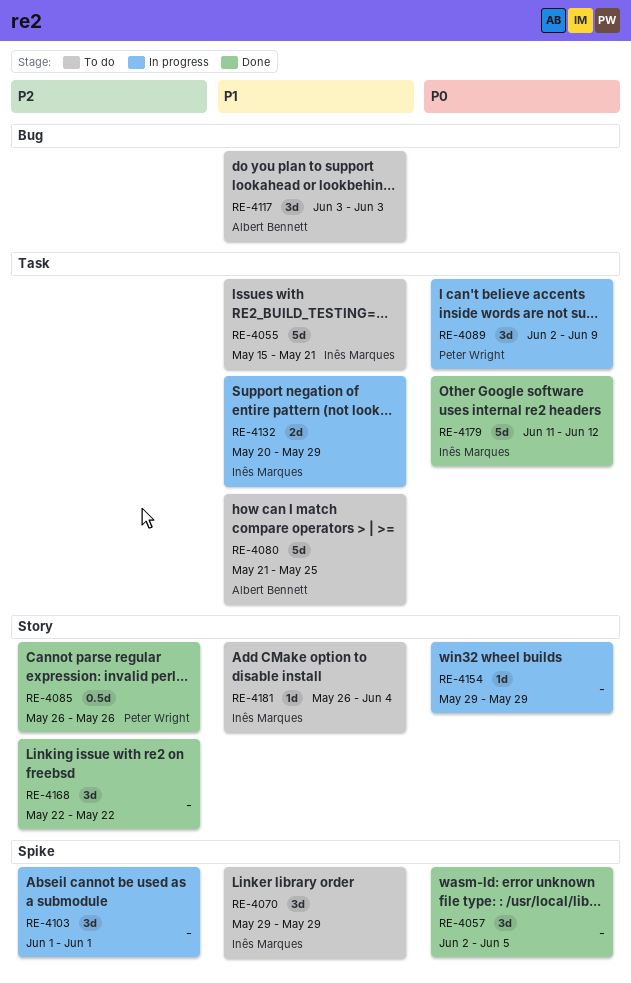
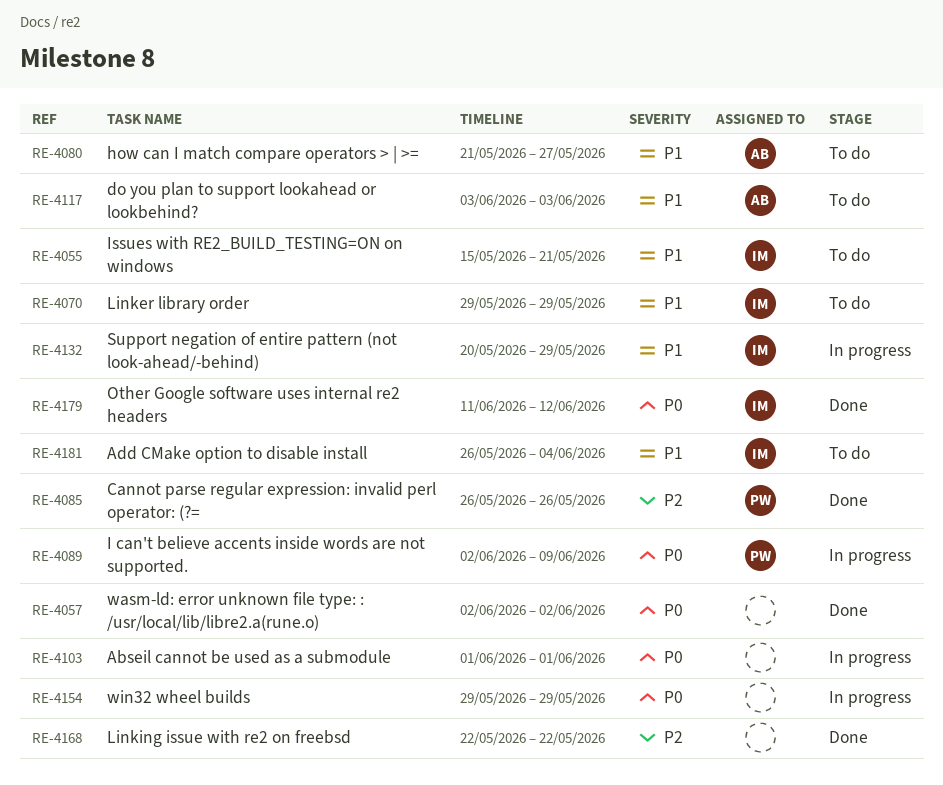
RE-4057, due: Jun 5 -> Jun 2
RE-4080, due: May 25 -> May 27
RE-4103, priority: P2 -> P0

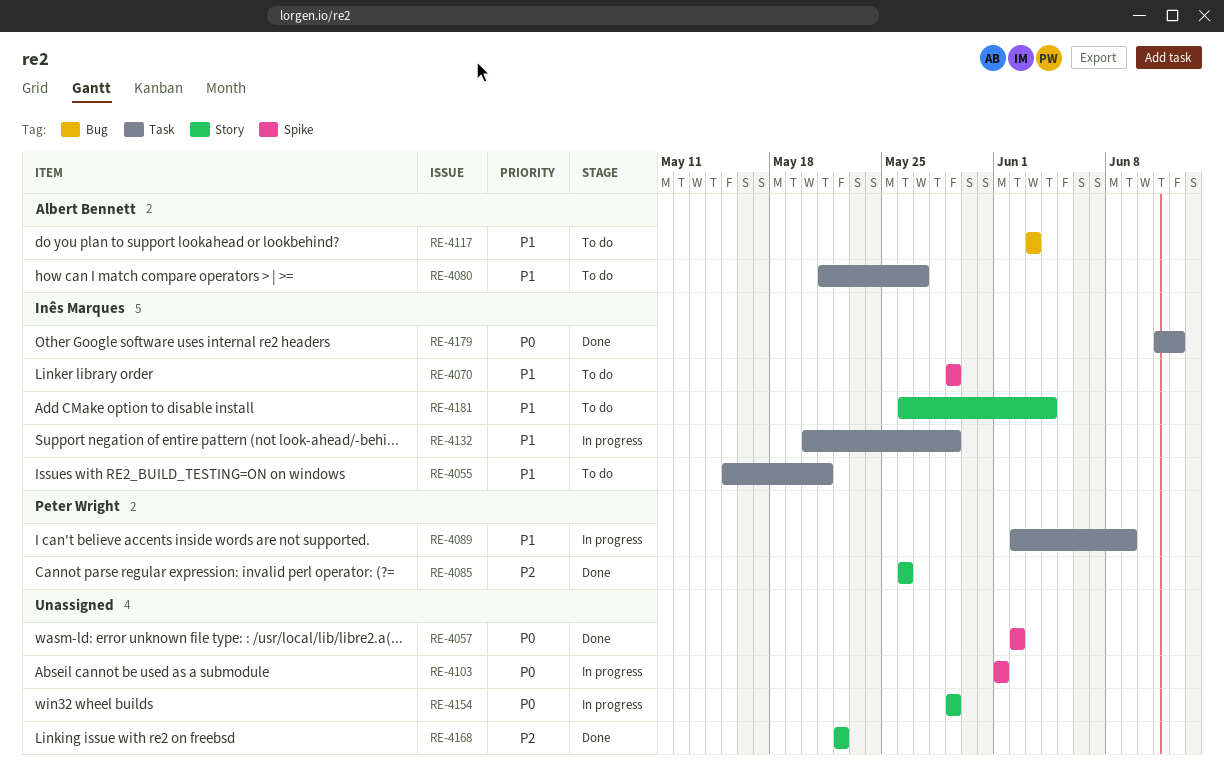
RE-4089, priority: P0 -> P1

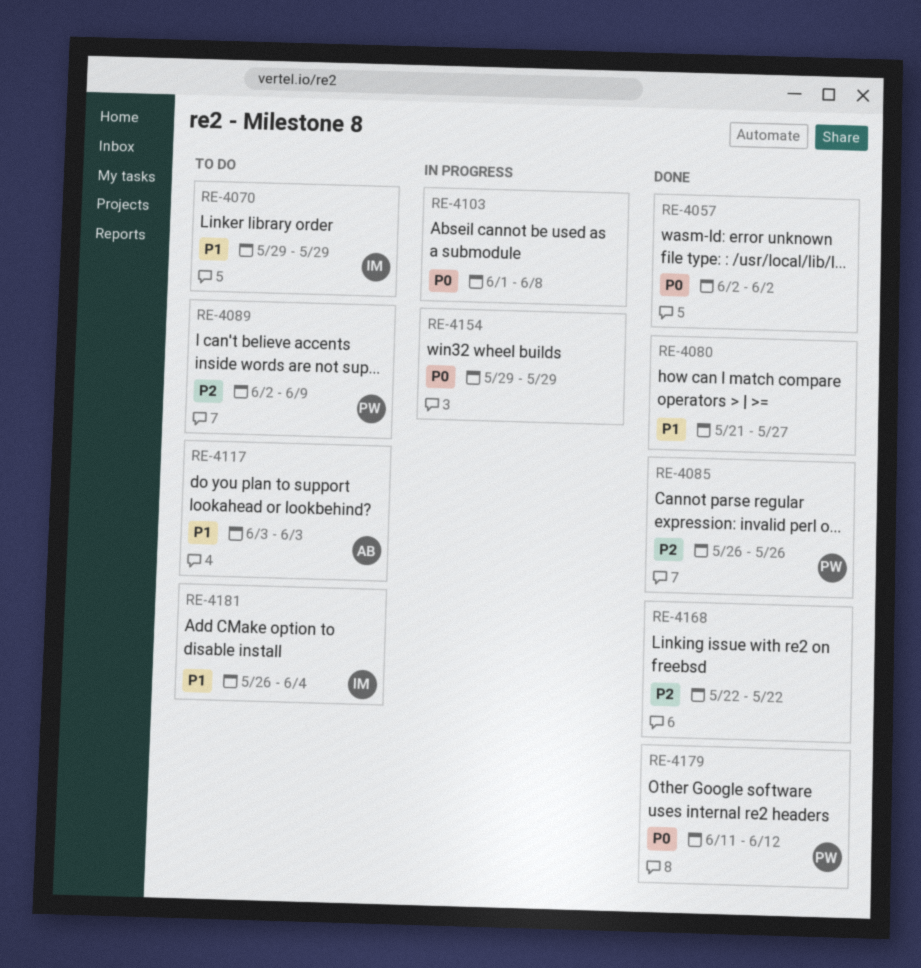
RE-4055: present -> none
RE-4080, status: To do -> Done
RE-4080, owner: Albert Bennett -> none
RE-4089, status: In progress -> To do
RE-4089, priority: P1 -> P2
RE-4103, due: Jun 1 -> Jun 8
RE-4132: present -> none
RE-4179, owner: Inês Marques -> Peter Wright

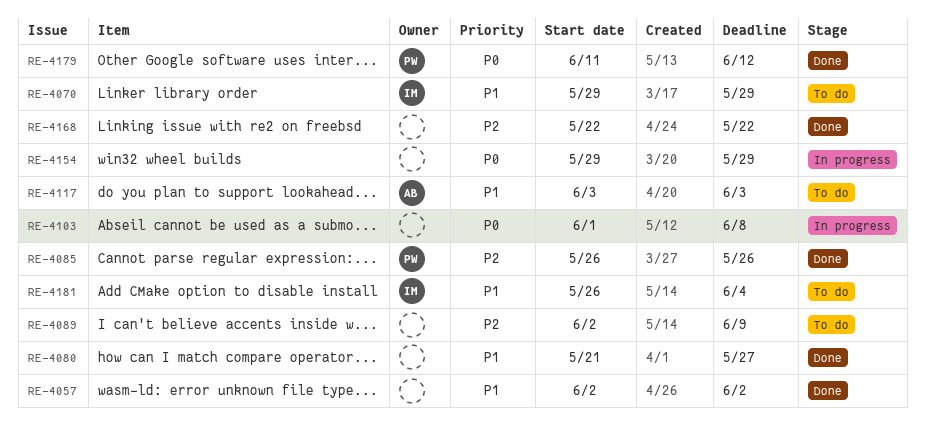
RE-4057, priority: P0 -> P1
RE-4089, owner: PW -> none

